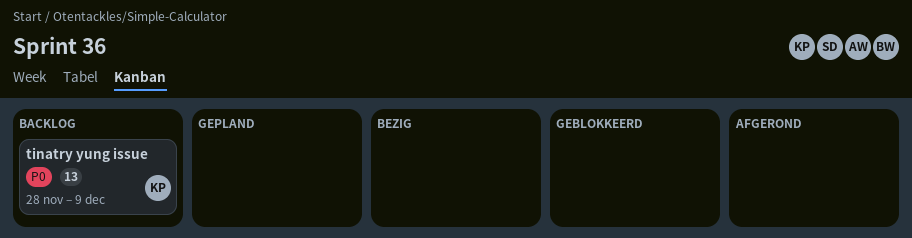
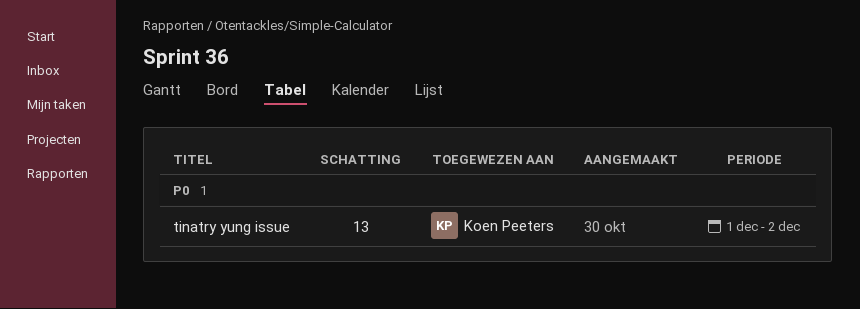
tinatry yung issue, start: Nov 28 -> Dec 1
tinatry yung issue, due: Dec 9 -> Dec 2

